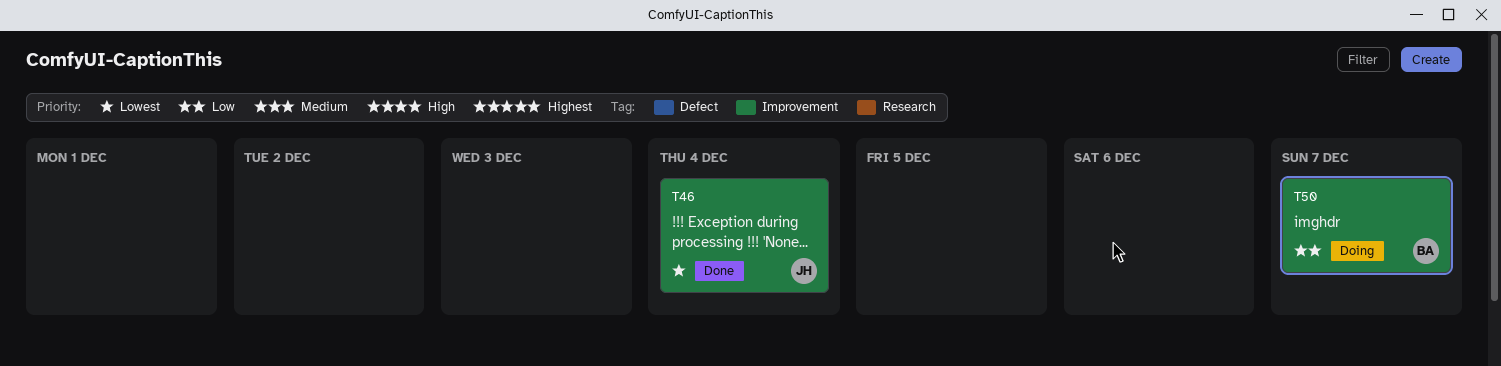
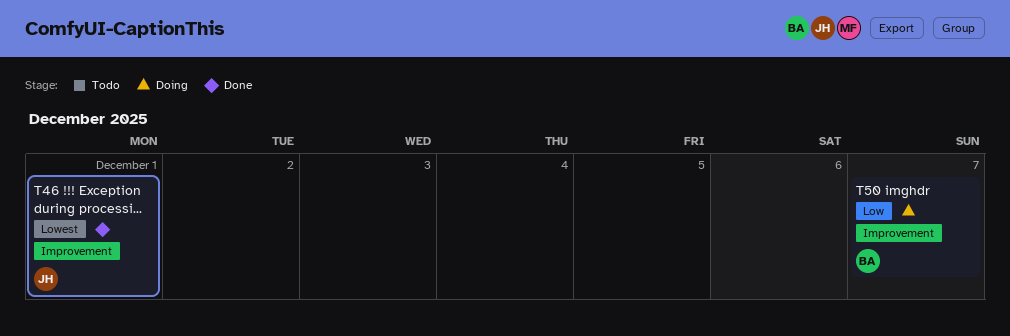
T46, due: Dec 4 -> Dec 1

